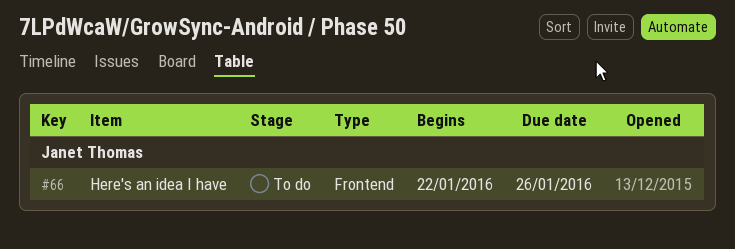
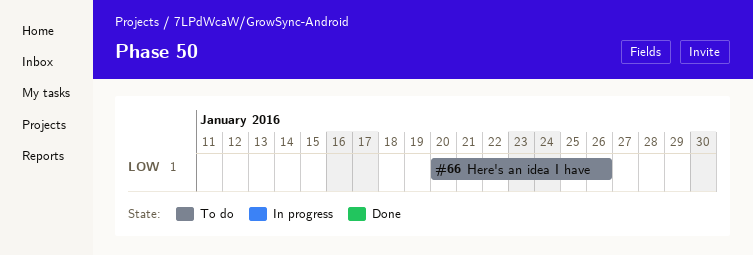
#66, start: Jan 22 -> Jan 20

